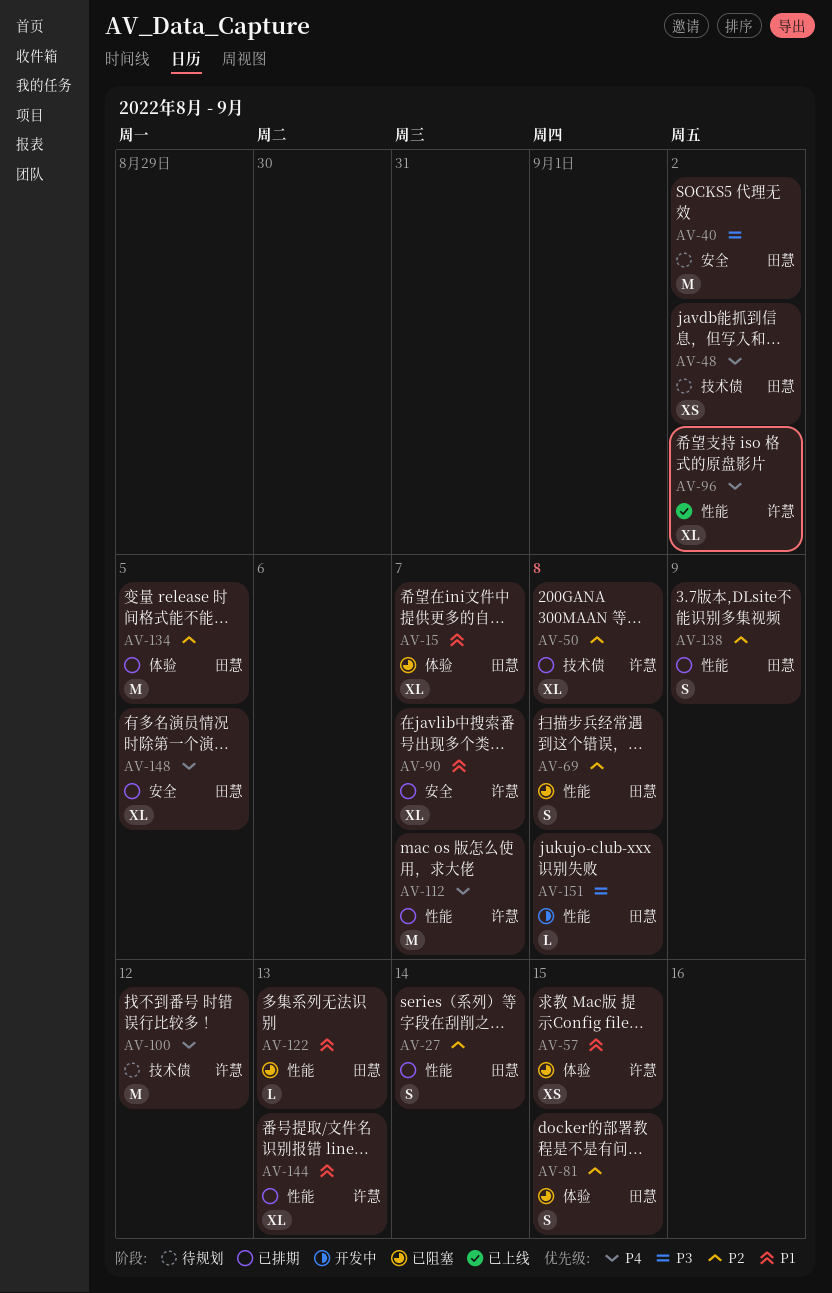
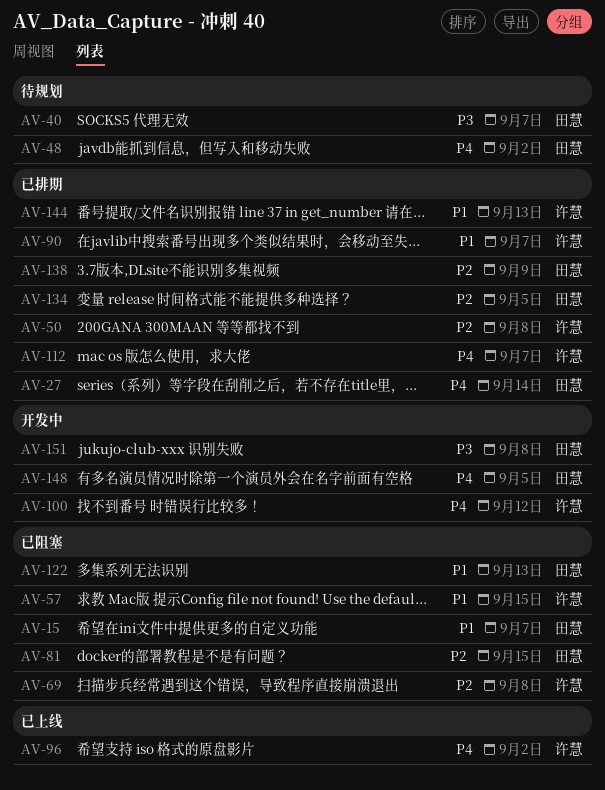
AV-27, priority: P2 -> P4
AV-40, due: Sep 2 -> Sep 7
AV-69, owner: 田慧 -> 许慧
AV-100, status: 待规划 -> 开发中
AV-148, status: 已排期 -> 开发中

